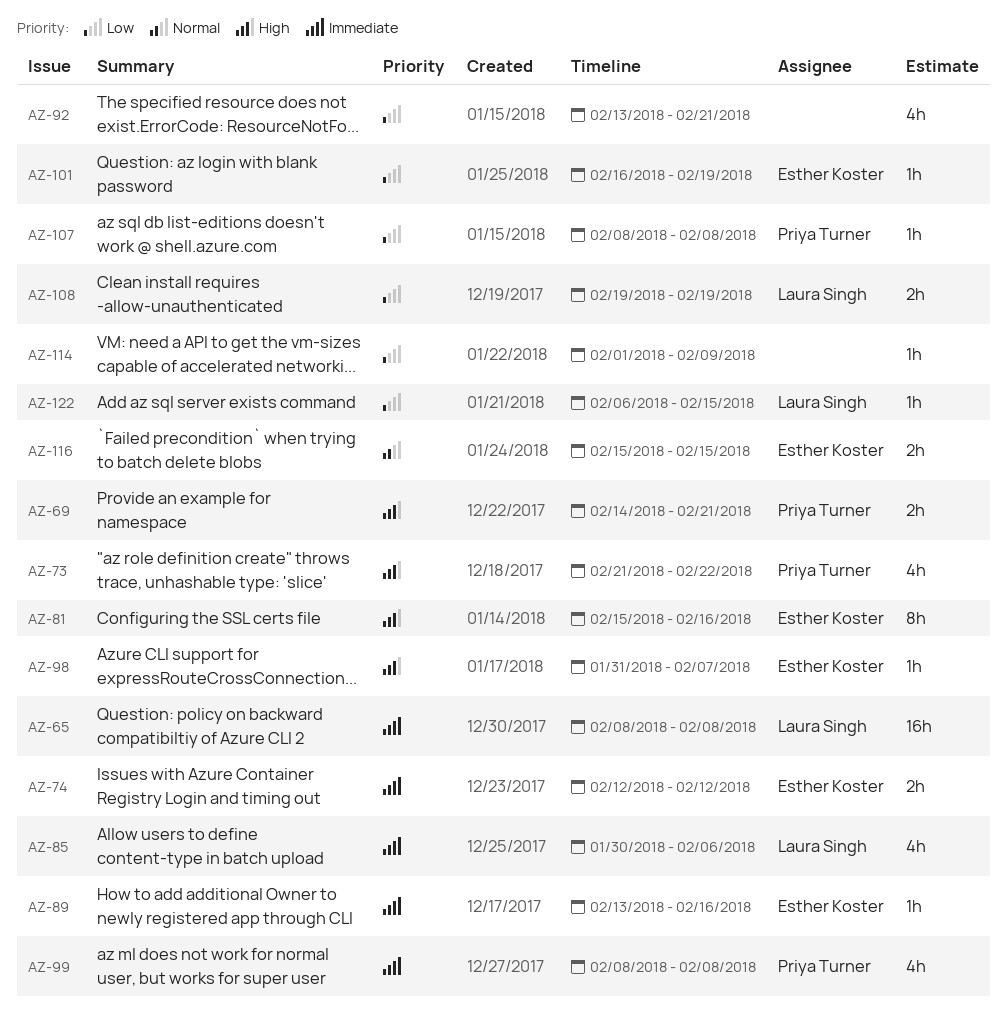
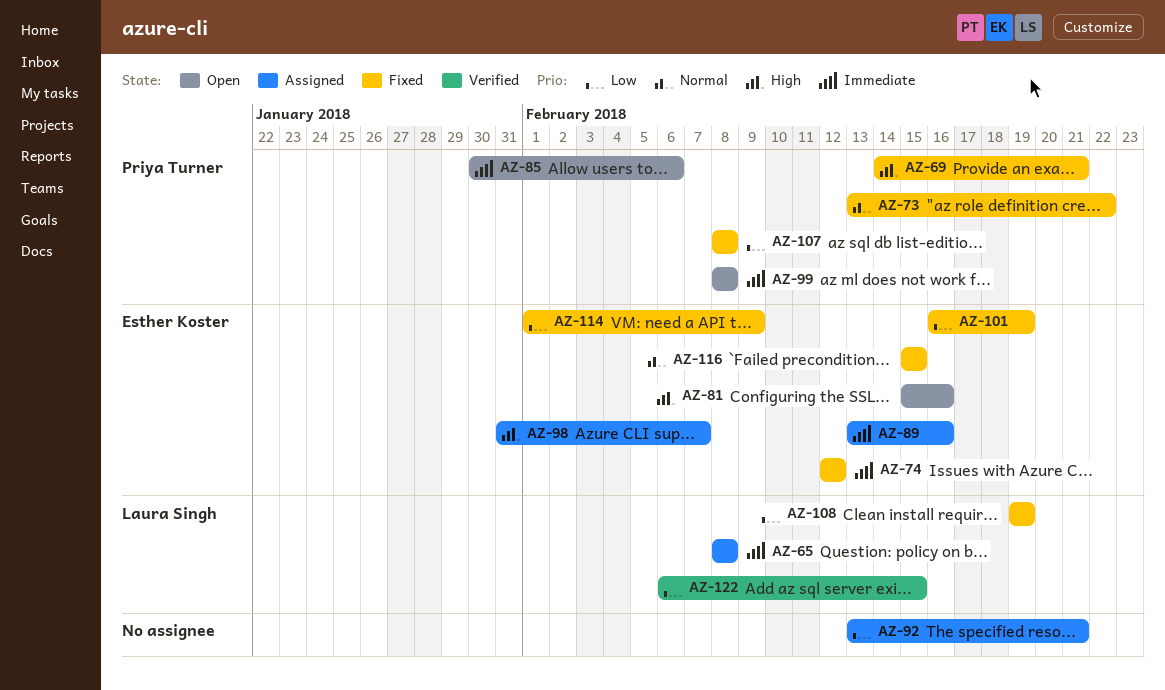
AZ-73, priority: High -> Normal
AZ-73, start: Feb 21 -> Feb 13
AZ-85, owner: Laura Singh -> Priya Turner
AZ-114, owner: none -> Esther Koster

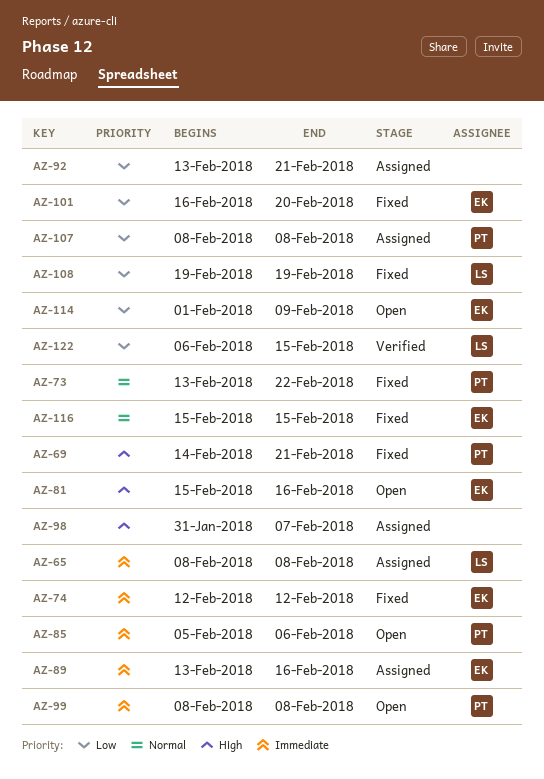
AZ-85, start: Jan 30 -> Feb 5
AZ-98, owner: Esther Koster -> none
AZ-101, due: Feb 19 -> Feb 20
AZ-107, status: Fixed -> Assigned
AZ-114, status: Fixed -> Open

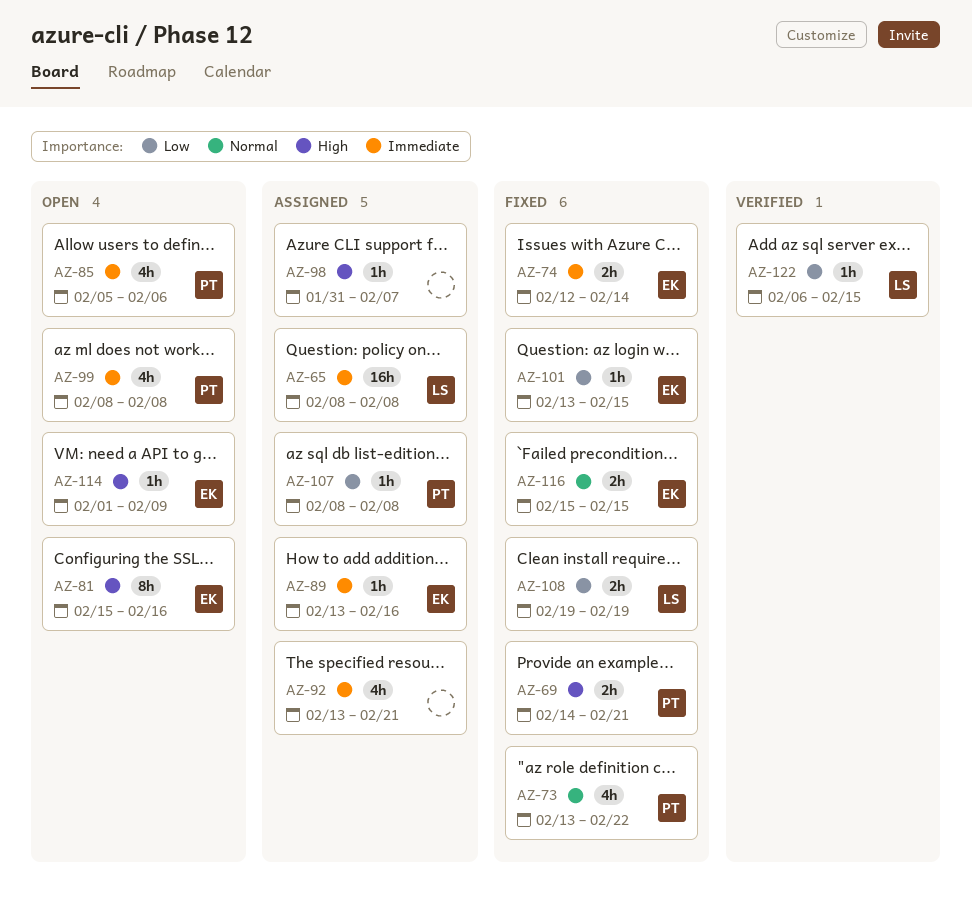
AZ-74, due: Feb 12 -> Feb 14
AZ-92, priority: Low -> Immediate
AZ-101, start: Feb 16 -> Feb 13
AZ-101, due: Feb 20 -> Feb 15
AZ-114, priority: Low -> High

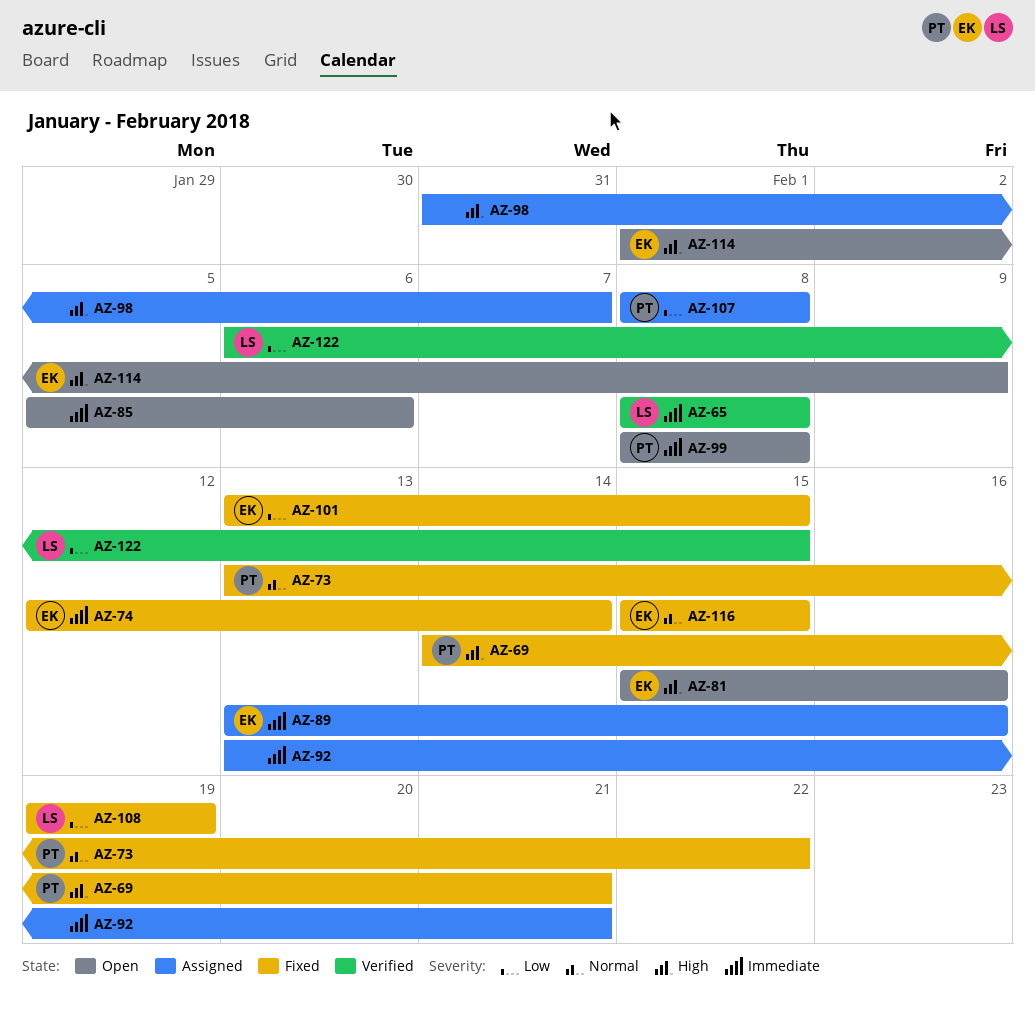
AZ-65, status: Assigned -> Verified
AZ-85, owner: PT -> none

